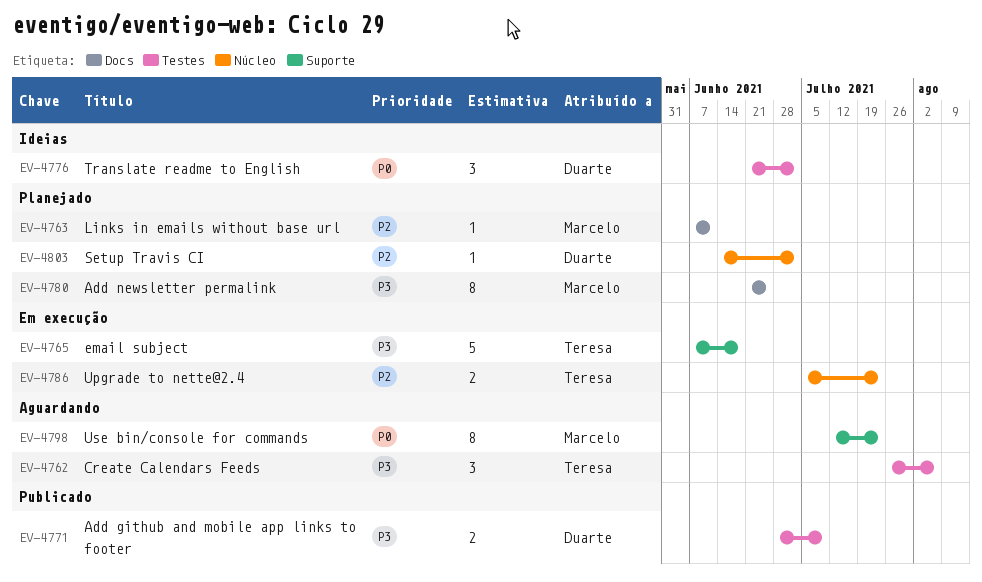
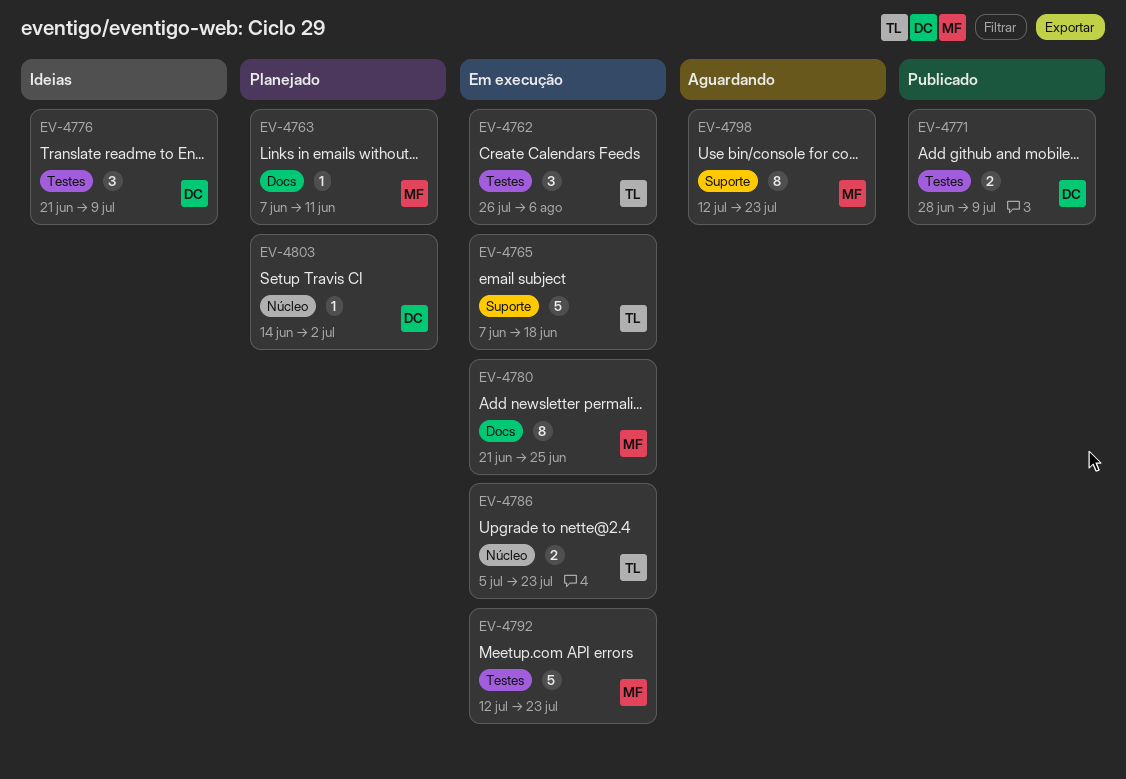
EV-4762, status: Aguardando -> Em execução
EV-4776, due: Jul 2 -> Jul 9
EV-4780, status: Planejado -> Em execução
EV-4792: none -> present

